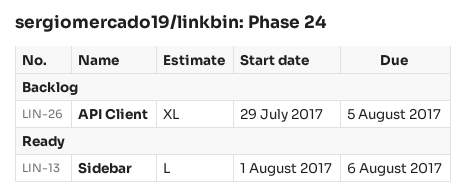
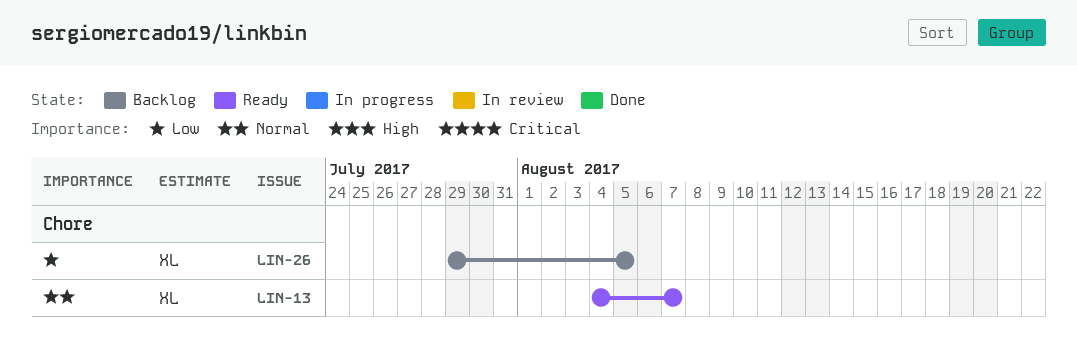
LIN-13, estimate: L -> XL
LIN-13, start: Aug 1 -> Aug 4
LIN-13, due: Aug 6 -> Aug 7

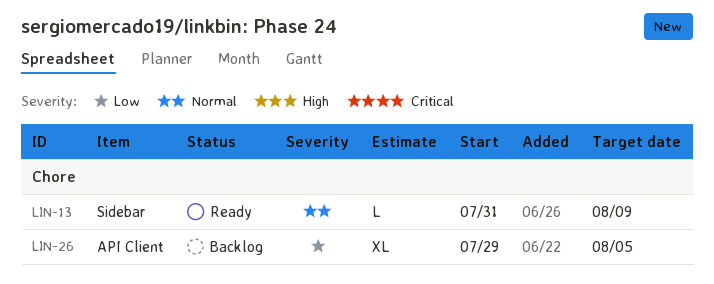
LIN-13, estimate: XL -> L
LIN-13, start: Aug 4 -> Jul 31
LIN-13, due: Aug 7 -> Aug 9

